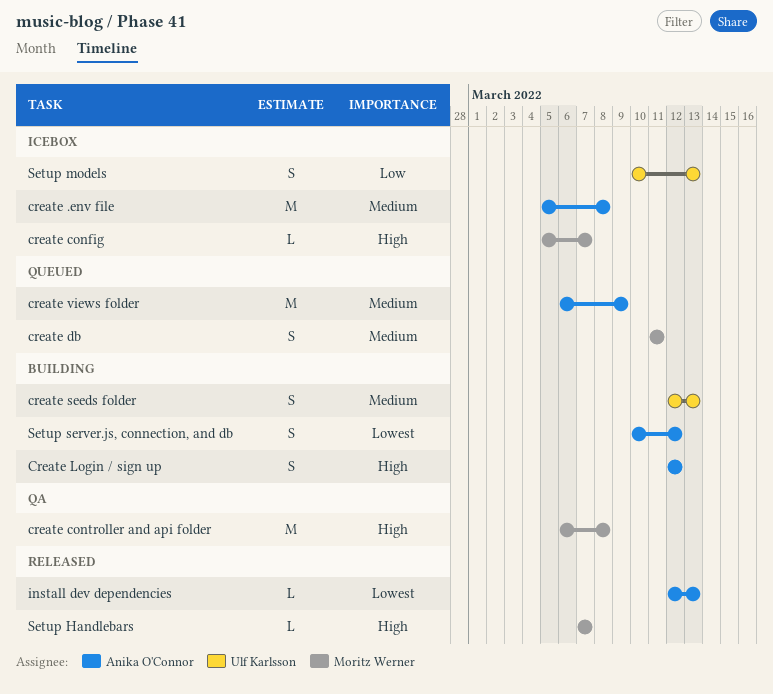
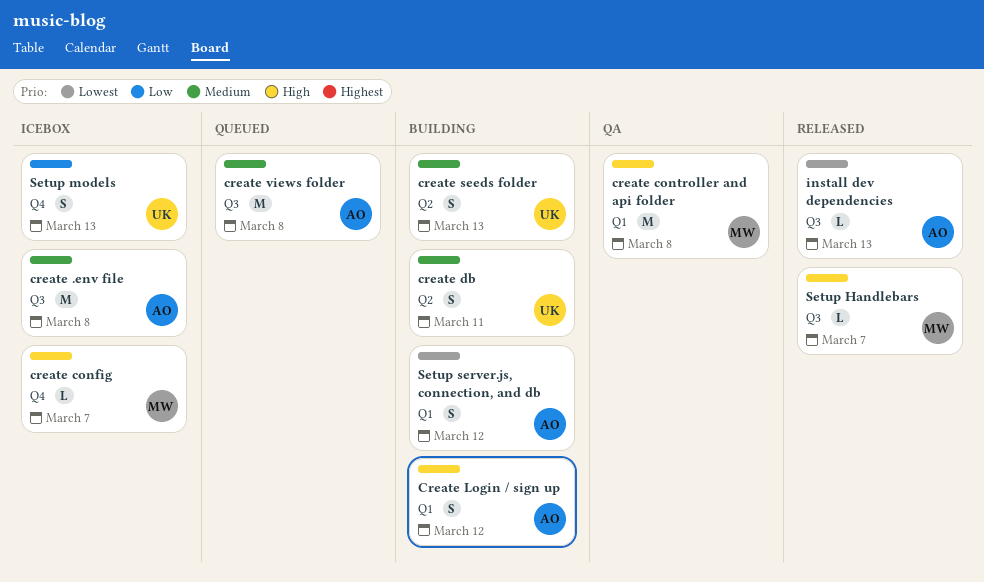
create db, status: Queued -> Building
create db, owner: Moritz Werner -> Ulf Karlsson
create views folder, due: Mar 9 -> Mar 8

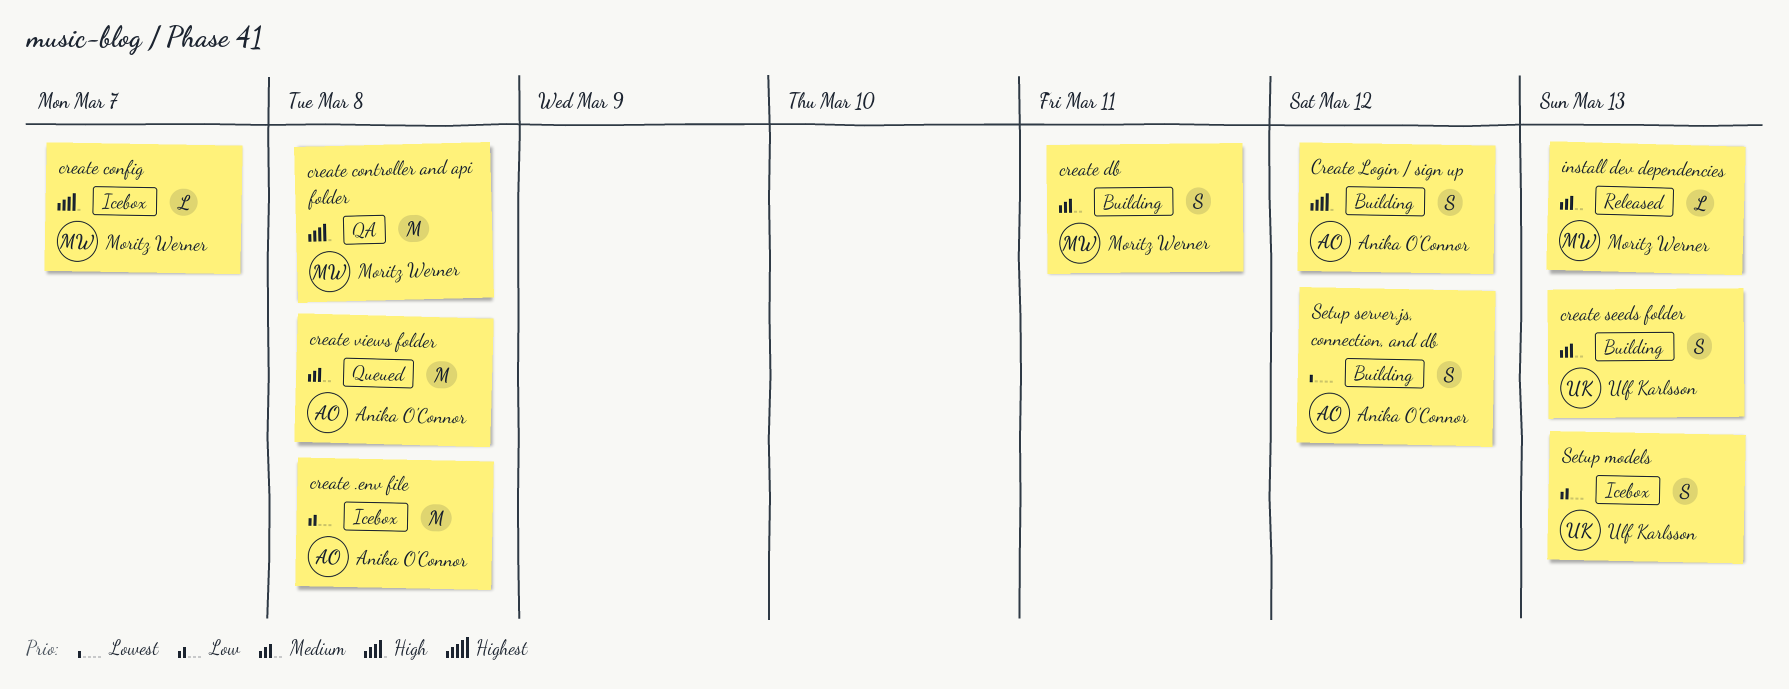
create .env file, priority: Medium -> Low
create db, owner: Ulf Karlsson -> Moritz Werner
install dev dependencies, owner: Anika O'Connor -> Moritz Werner
install dev dependencies, priority: Lowest -> Medium
Setup Handlebars: present -> none

